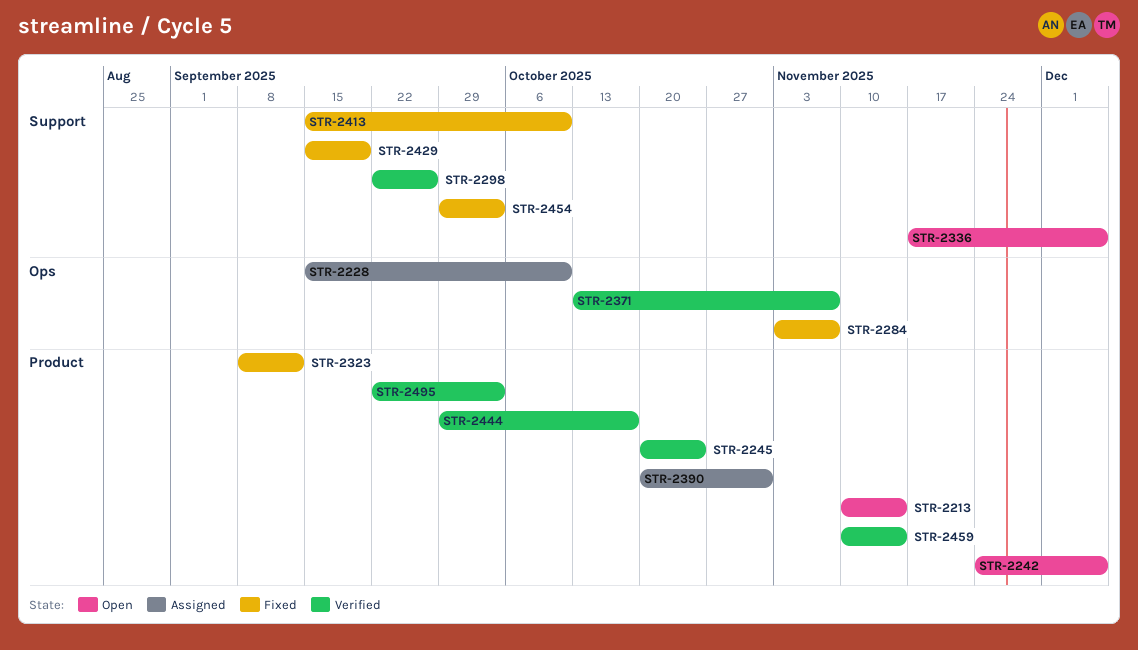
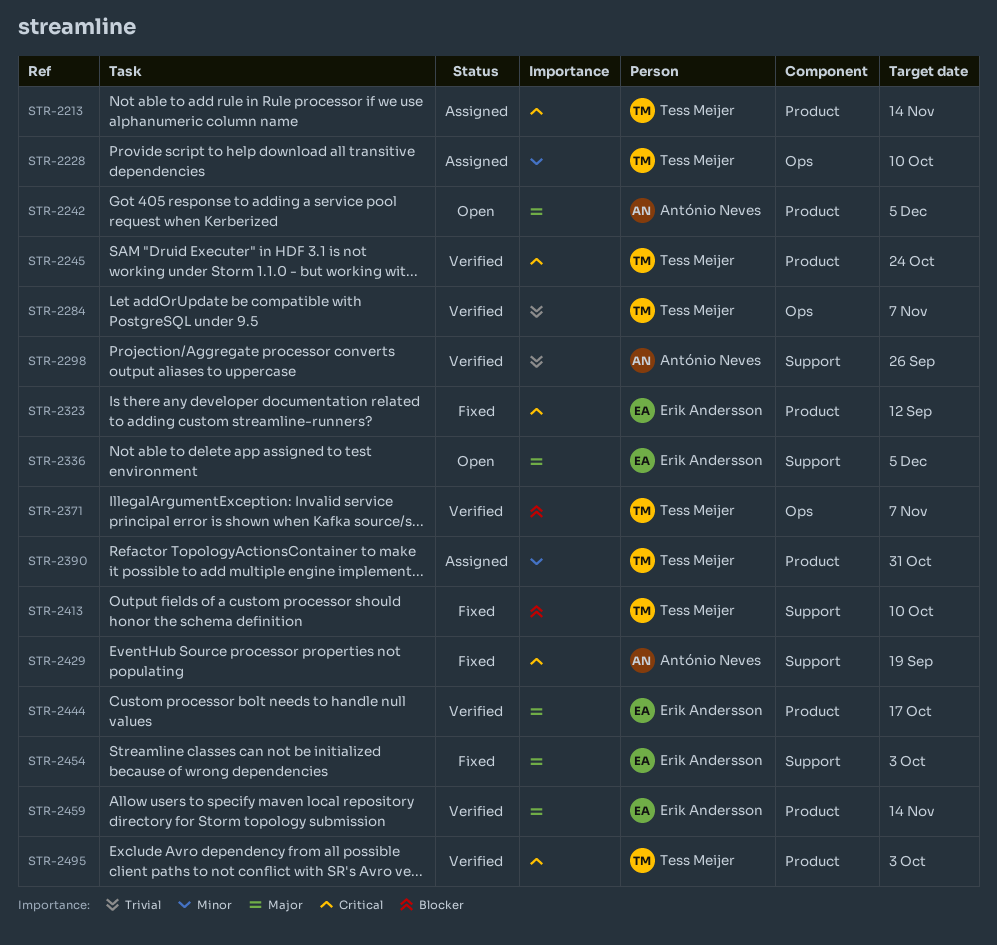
STR-2213, status: Open -> Assigned
STR-2284, status: Fixed -> Verified

